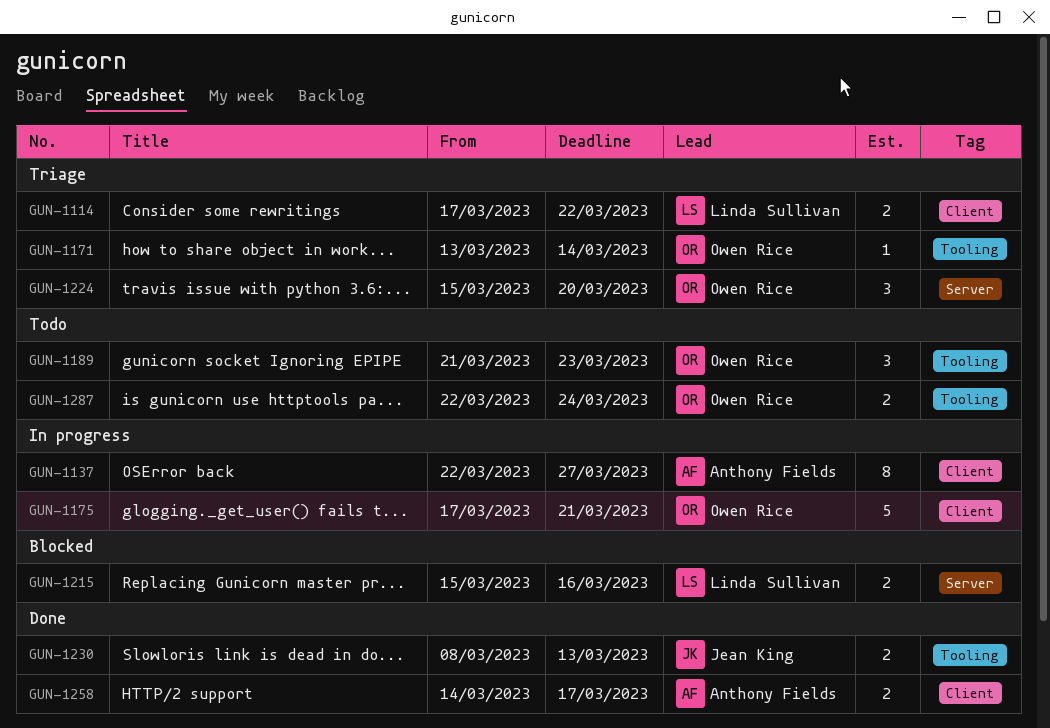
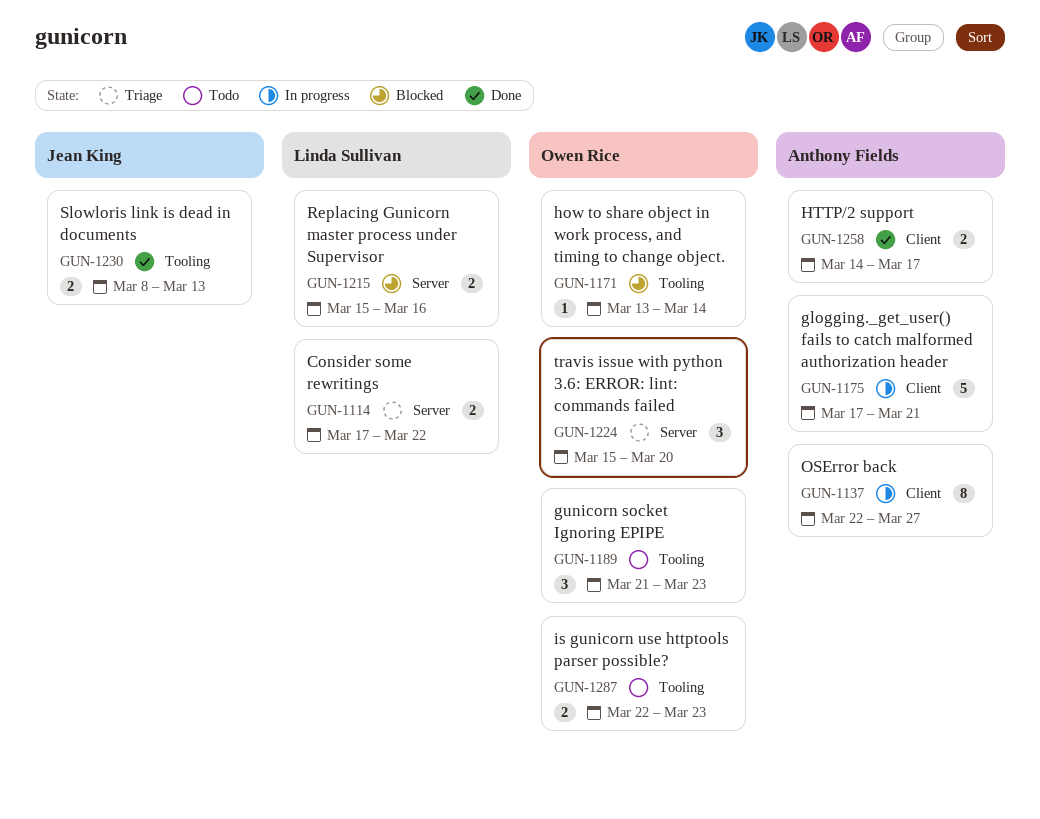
GUN-1114, label: Client -> Server
GUN-1171, status: Triage -> Blocked
GUN-1175, owner: Owen Rice -> Anthony Fields
GUN-1287, due: Mar 24 -> Mar 23

